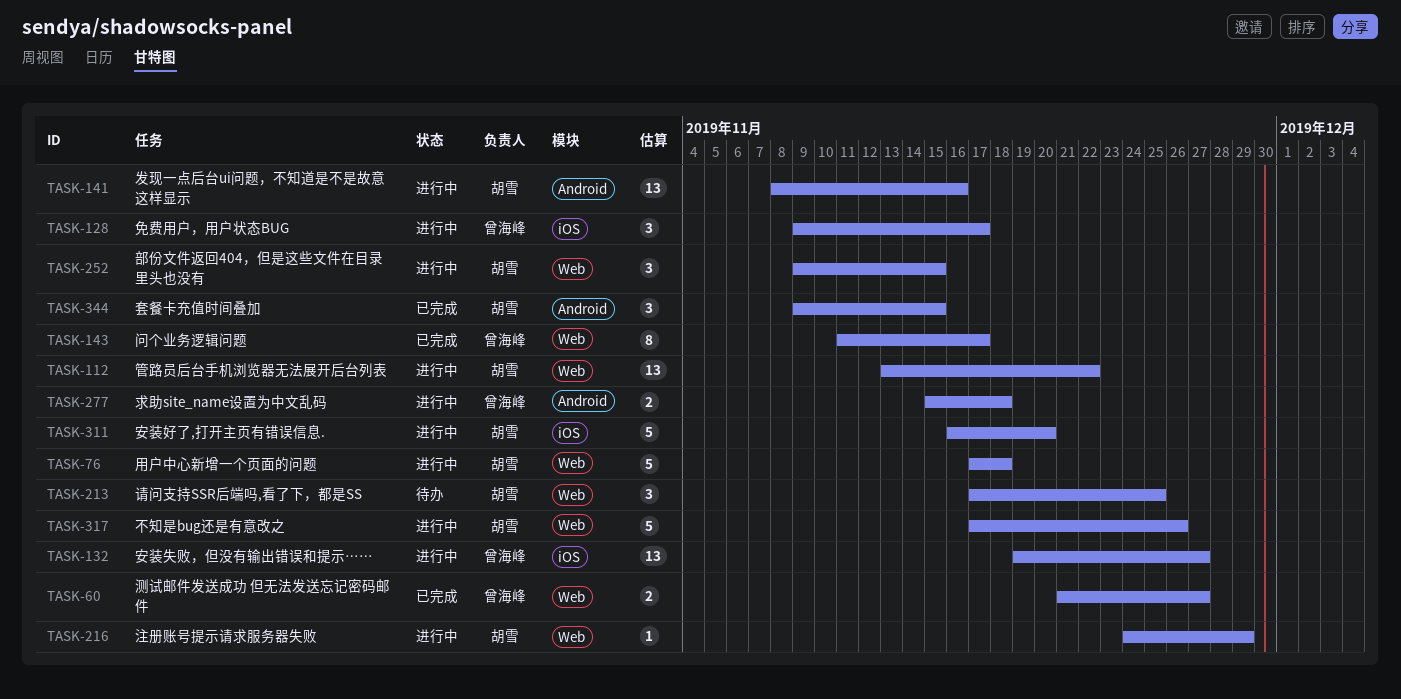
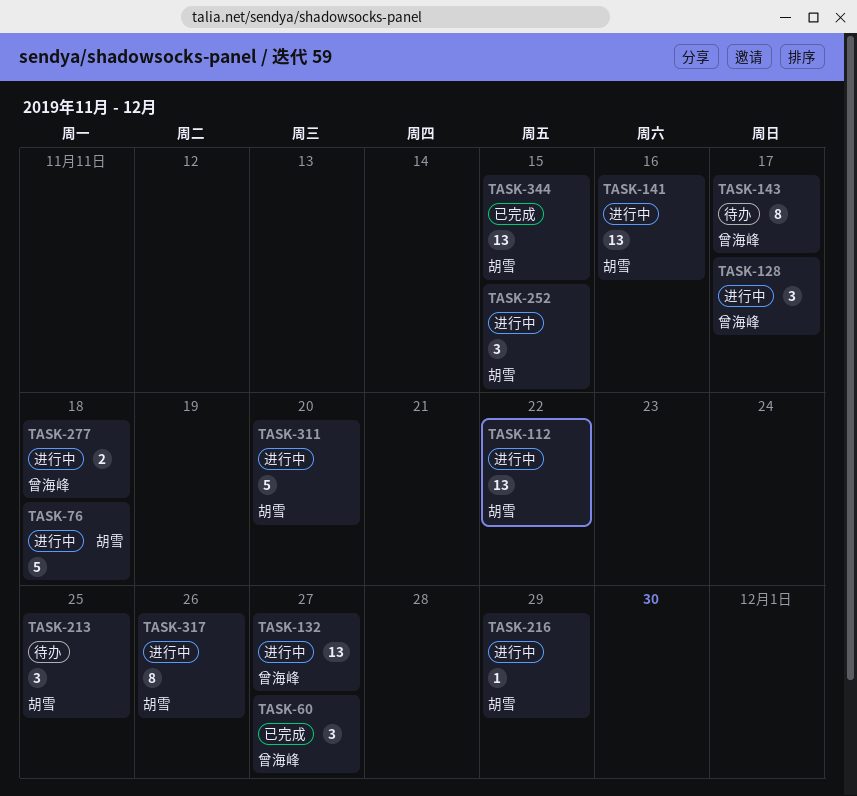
TASK-60, estimate: 2 -> 3
TASK-143, status: 已完成 -> 待办
TASK-317, estimate: 5 -> 8
TASK-344, estimate: 3 -> 13

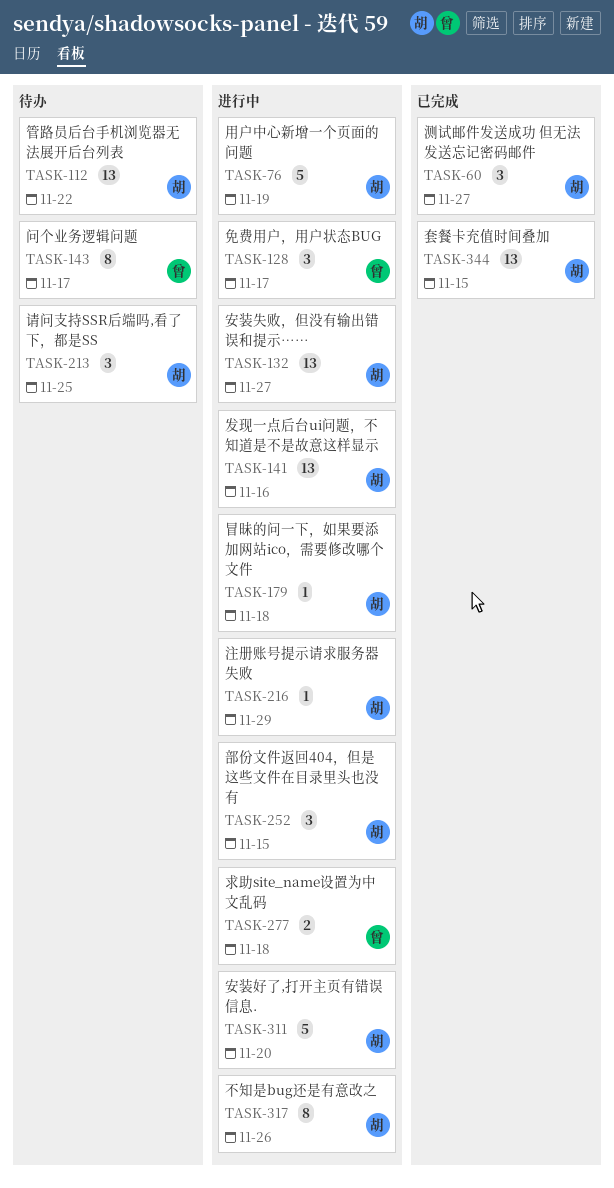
TASK-60, owner: 曾海峰 -> 胡雪
TASK-76, due: Nov 18 -> Nov 19
TASK-112, status: 进行中 -> 待办
TASK-132, owner: 曾海峰 -> 胡雪
TASK-179: none -> present

